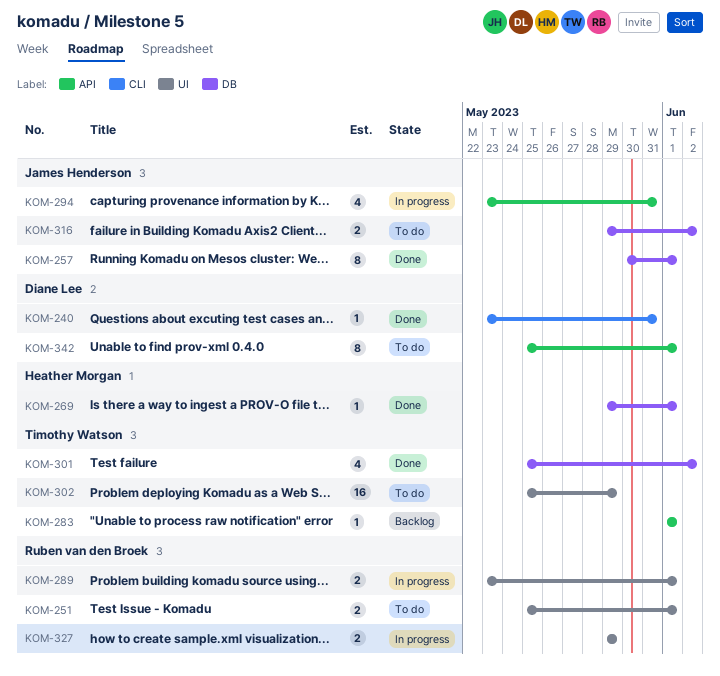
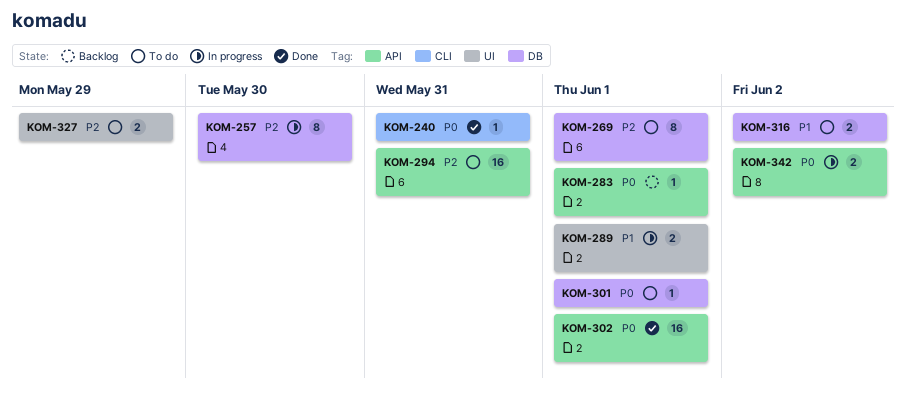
KOM-251: present -> none
KOM-257, status: Done -> In progress
KOM-257, due: Jun 1 -> May 30
KOM-269, status: Done -> To do
KOM-269, estimate: 1 -> 8
KOM-294, status: In progress -> To do
KOM-294, estimate: 4 -> 16
KOM-301, status: Done -> To do
KOM-301, estimate: 4 -> 1
KOM-301, due: Jun 2 -> Jun 1
KOM-302, status: To do -> Done
KOM-302, label: UI -> API
KOM-302, due: May 29 -> Jun 1
KOM-327, status: In progress -> To do
KOM-342, status: To do -> In progress
KOM-342, estimate: 8 -> 2
KOM-342, due: Jun 1 -> Jun 2

